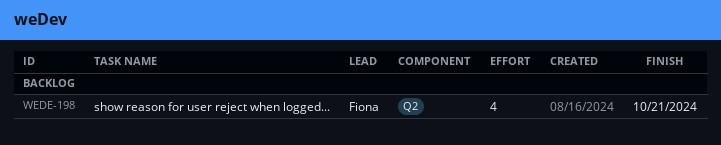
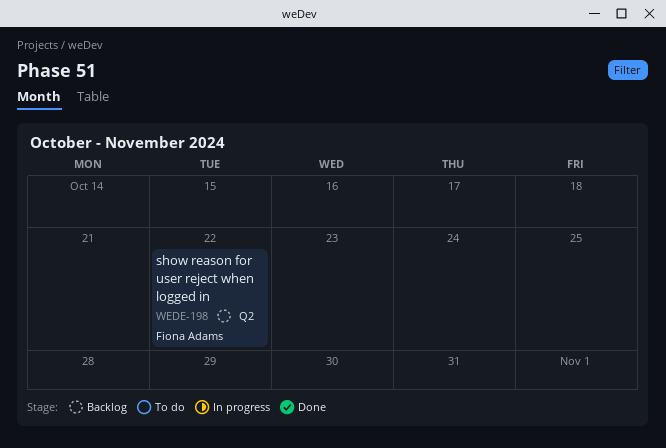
WEDE-198, due: Oct 21 -> Oct 22

